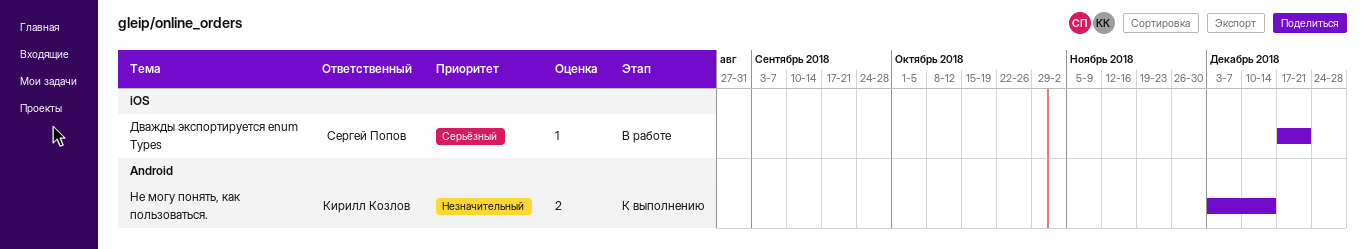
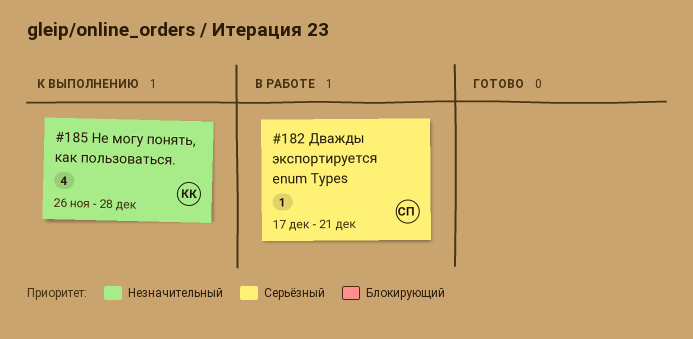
Не могу понять, как пользоваться., estimate: 2 -> 4
Не могу понять, как пользоваться., start: Dec 3 -> Nov 26
Не могу понять, как пользоваться., due: Dec 14 -> Dec 28

